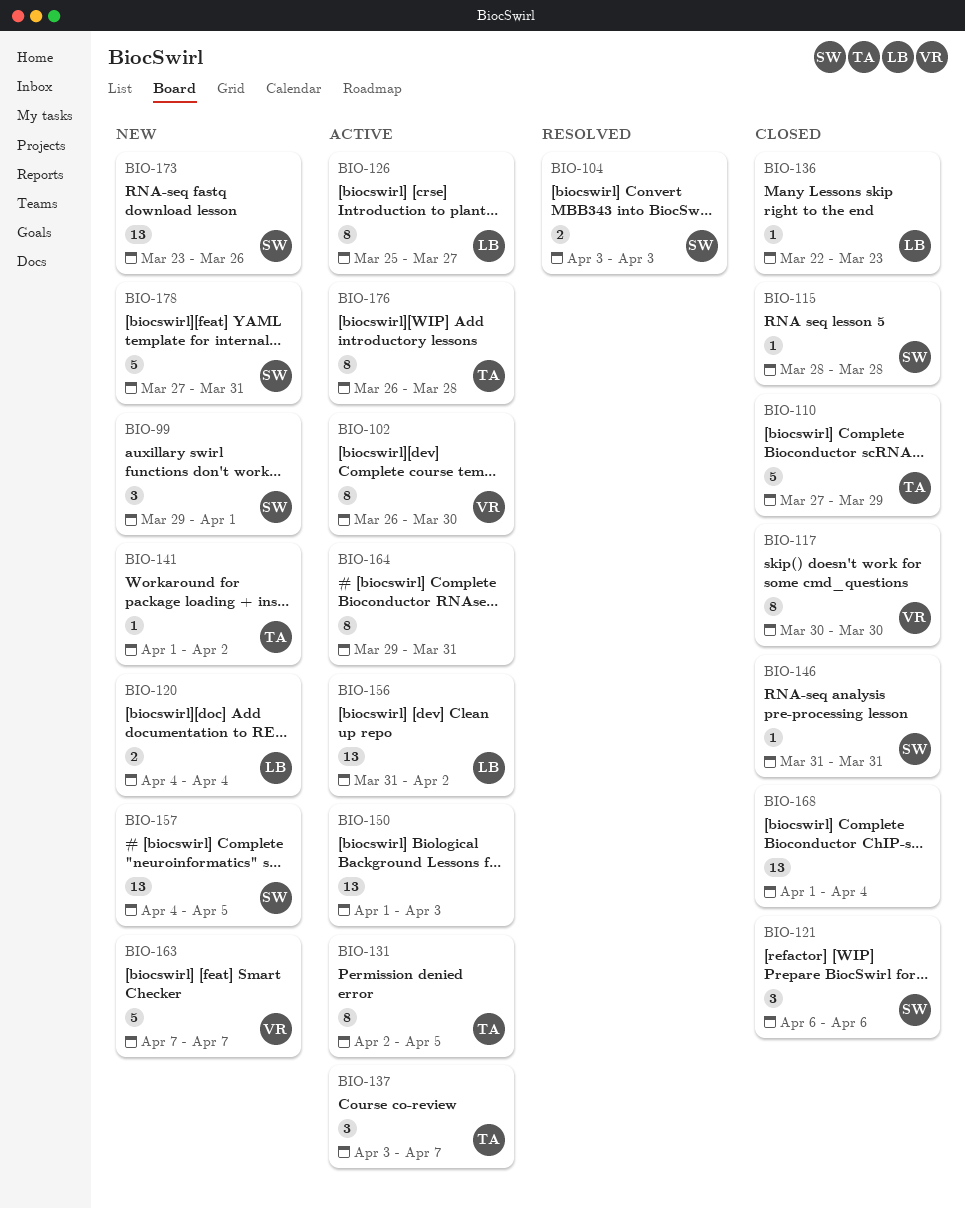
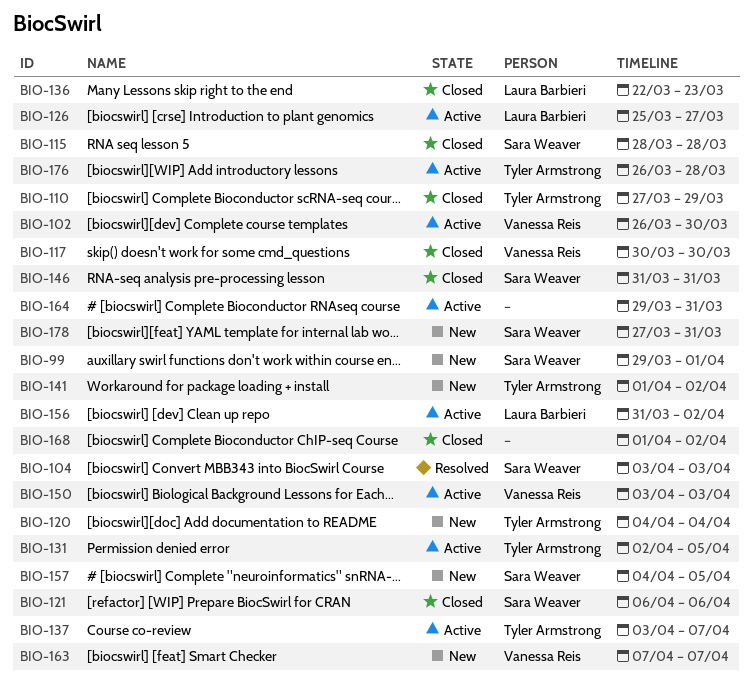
BIO-120, owner: Laura Barbieri -> Tyler Armstrong
BIO-150, owner: none -> Vanessa Reis
BIO-150, start: Apr 1 -> Apr 3
BIO-168, due: Apr 4 -> Apr 2
BIO-173: present -> none

